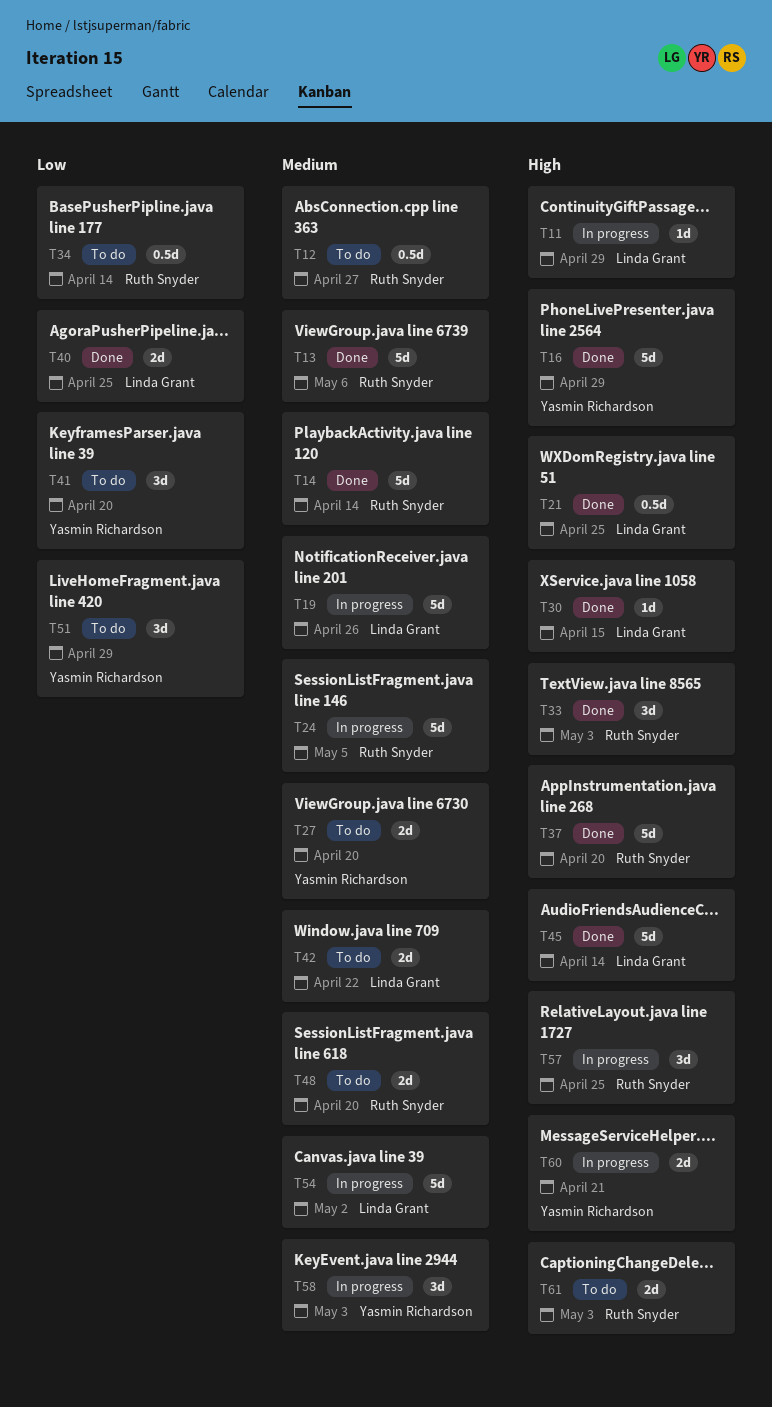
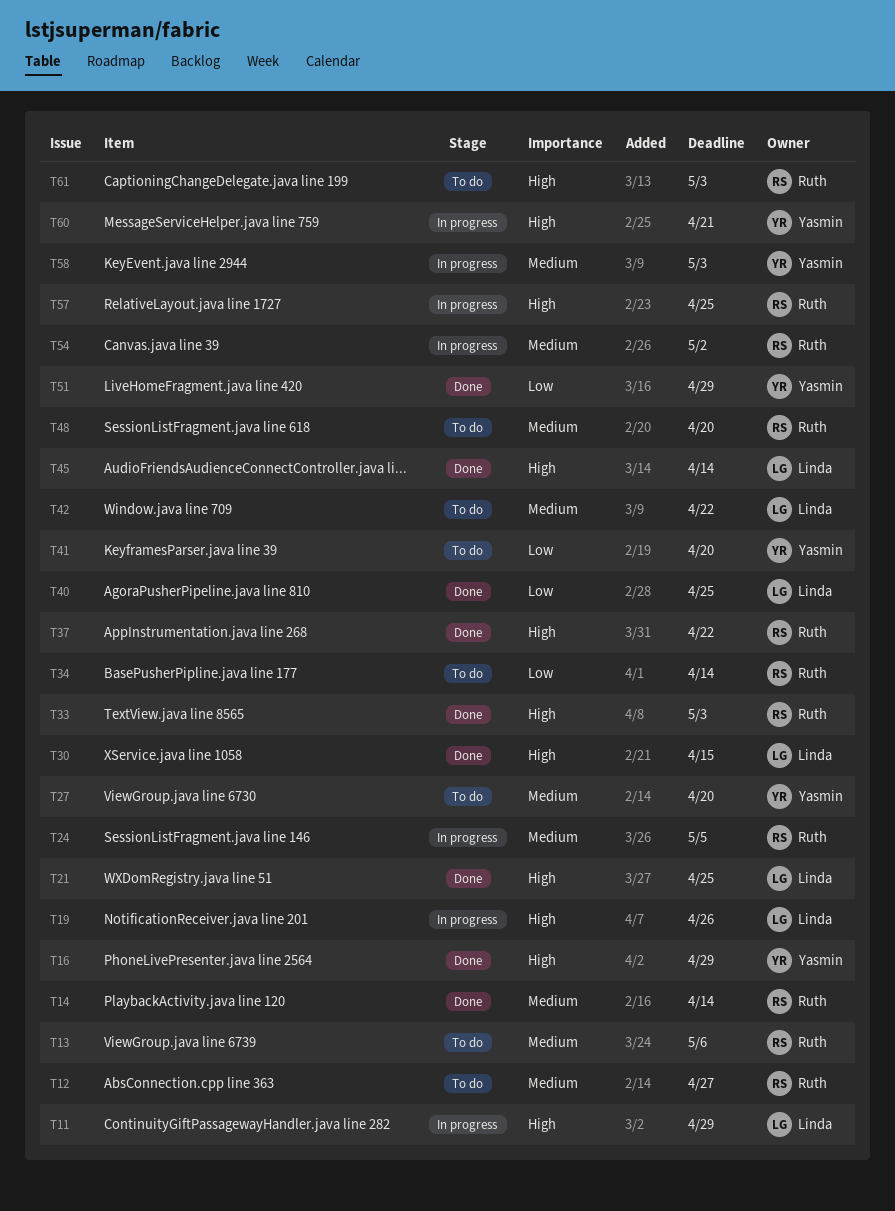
T13, status: Done -> To do
T19, priority: Medium -> High
T37, due: Apr 20 -> Apr 22
T51, status: To do -> Done
T54, owner: Linda Grant -> Ruth Snyder

